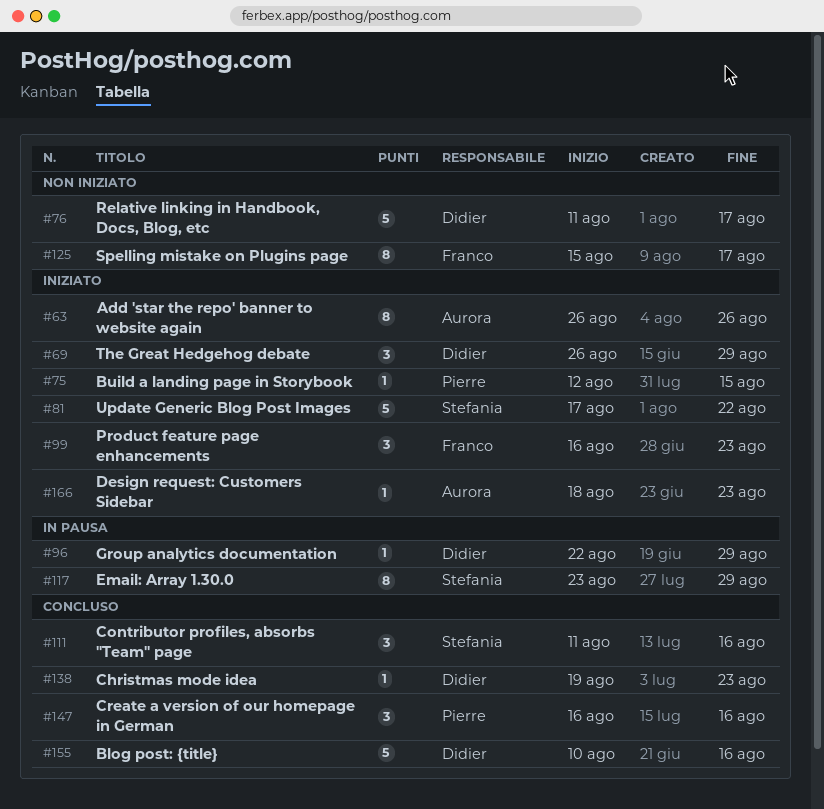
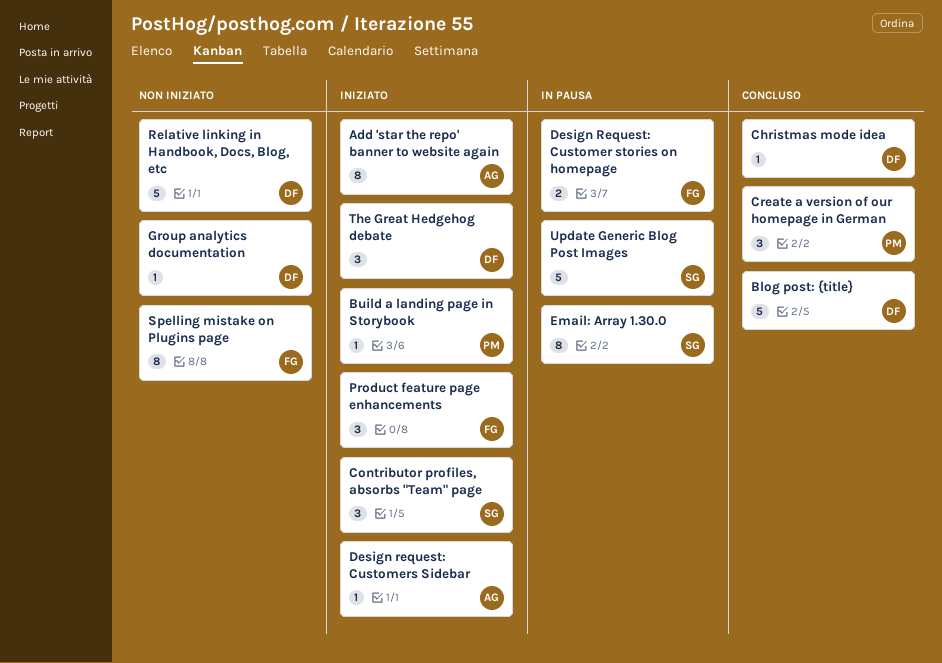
Contributor profiles, absorbs "Team" page, status: Concluso -> Iniziato
Design Request: Customer stories on homepage: none -> present
Group analytics documentation, status: In pausa -> Non iniziato
Update Generic Blog Post Images, status: Iniziato -> In pausa

